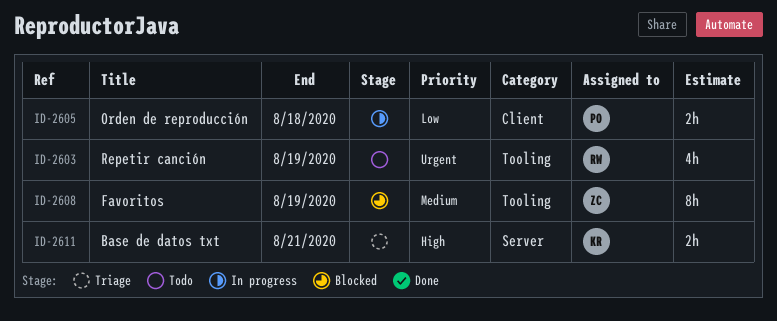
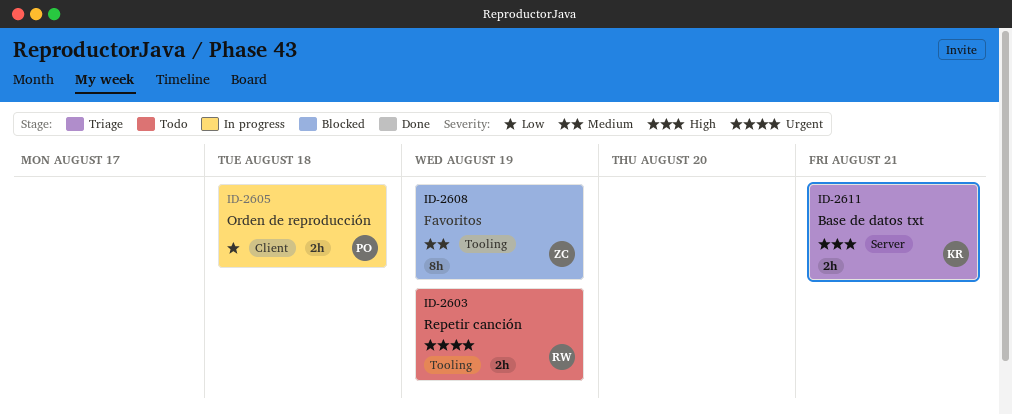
ID-2603, estimate: 4h -> 2h

